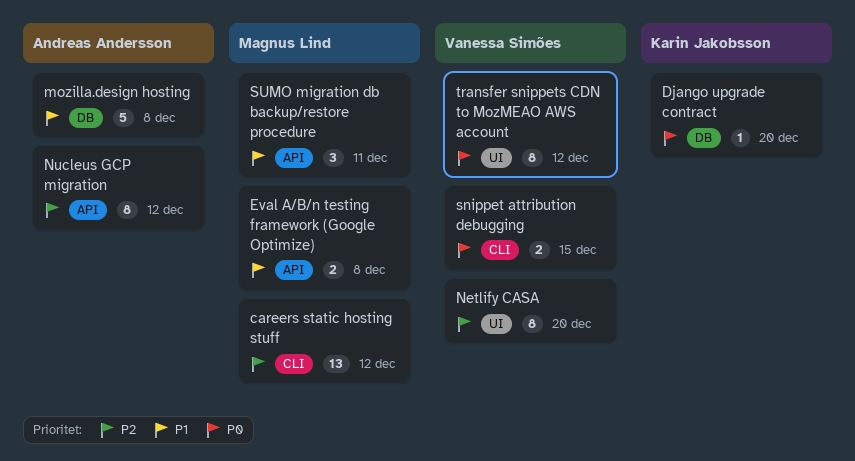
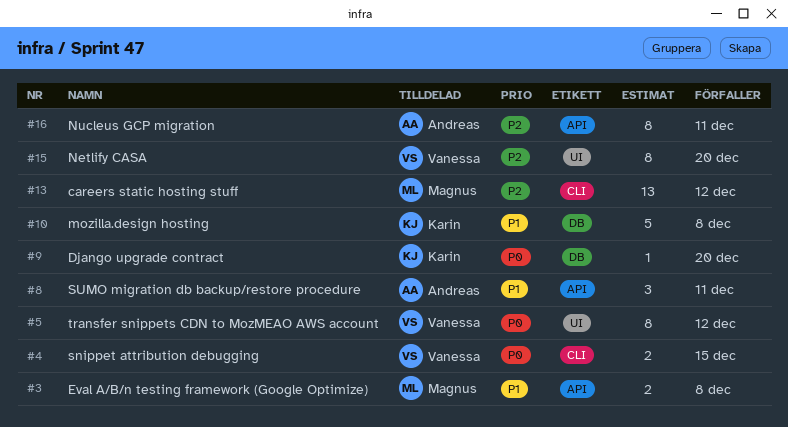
mozilla.design hosting, owner: Andreas Andersson -> Karin Jakobsson
Nucleus GCP migration, due: Dec 12 -> Dec 11
SUMO migration db backup/restore procedure, owner: Magnus Lind -> Andreas Andersson

